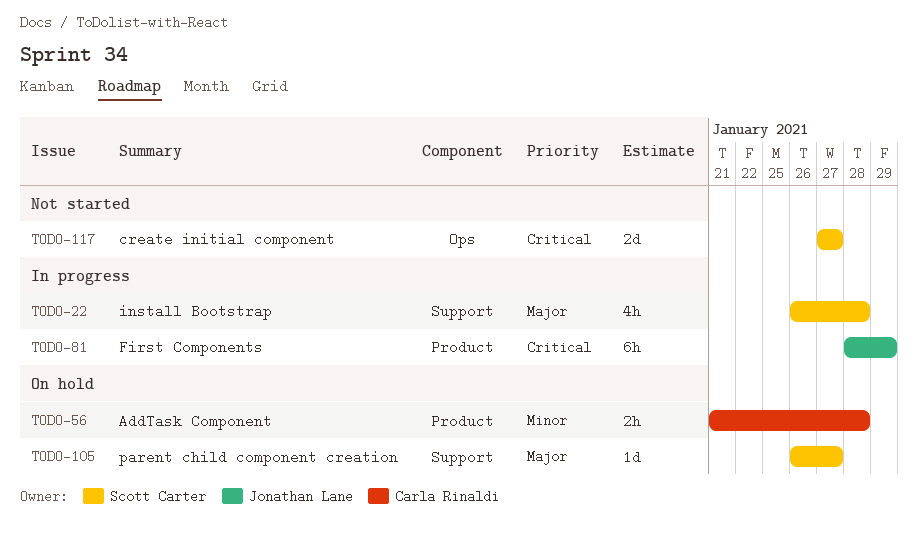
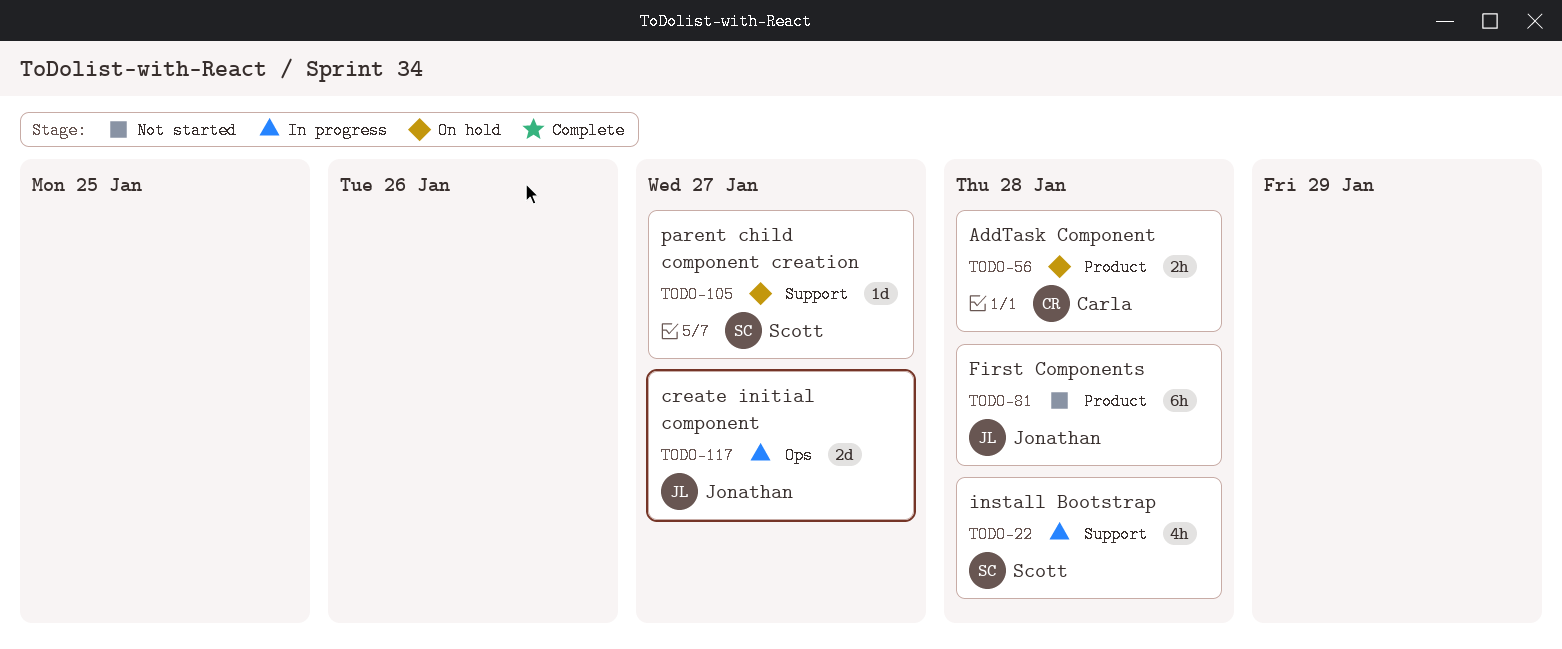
TODO-81, status: In progress -> Not started
TODO-81, due: Jan 29 -> Jan 28
TODO-117, status: Not started -> In progress
TODO-117, owner: Scott Carter -> Jonathan Lane

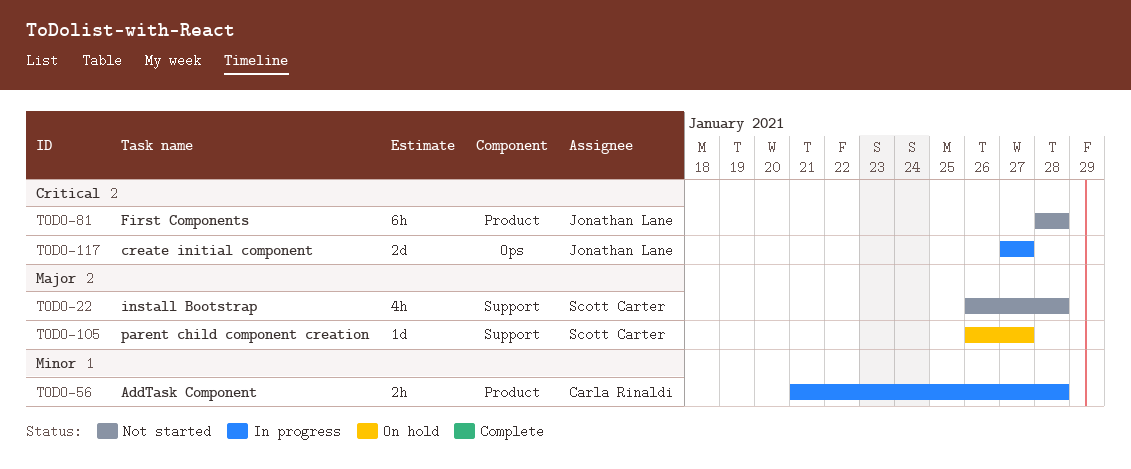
TODO-22, status: In progress -> Not started
TODO-56, status: On hold -> In progress

